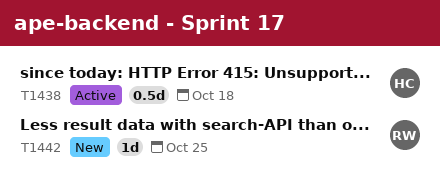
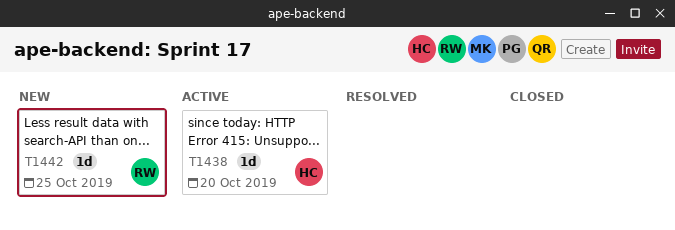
T1438, estimate: 0.5d -> 1d
T1438, due: Oct 18 -> Oct 20

